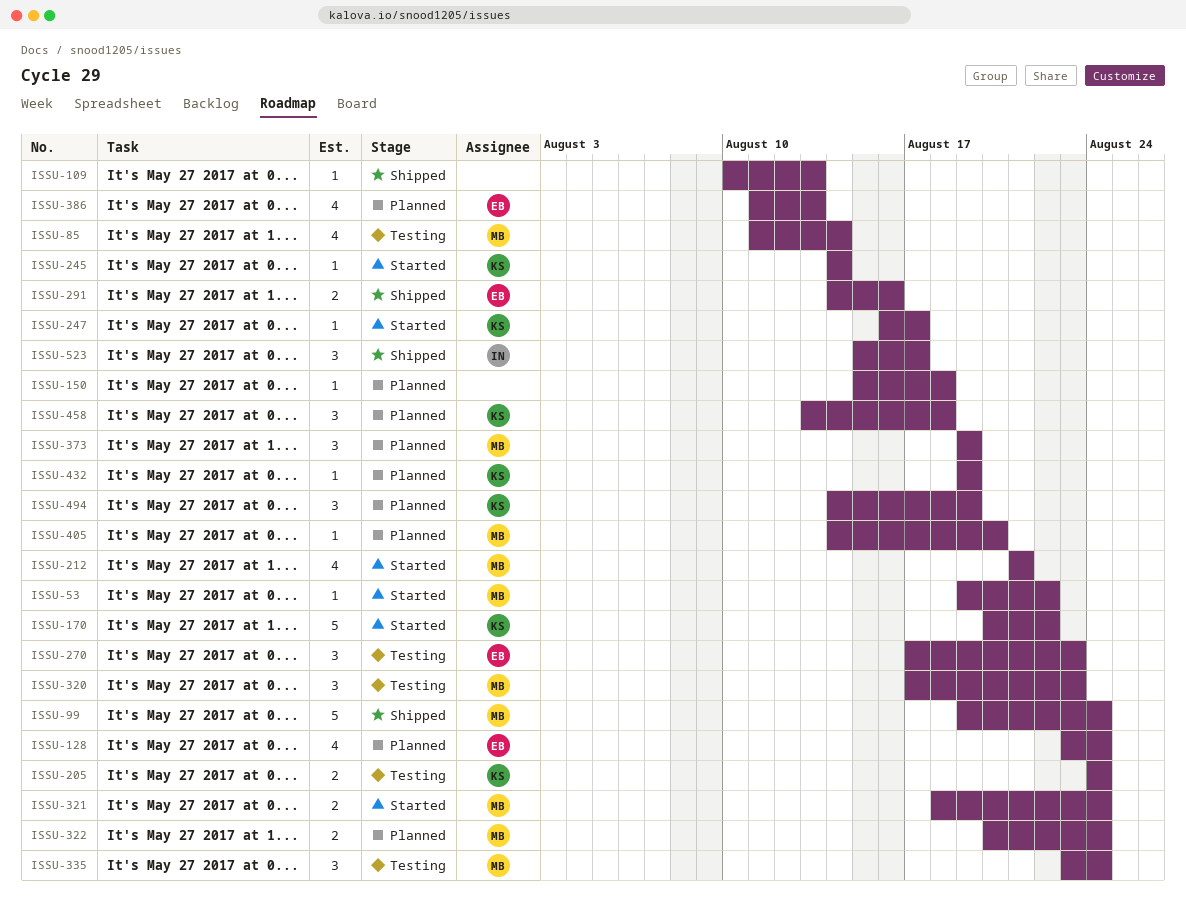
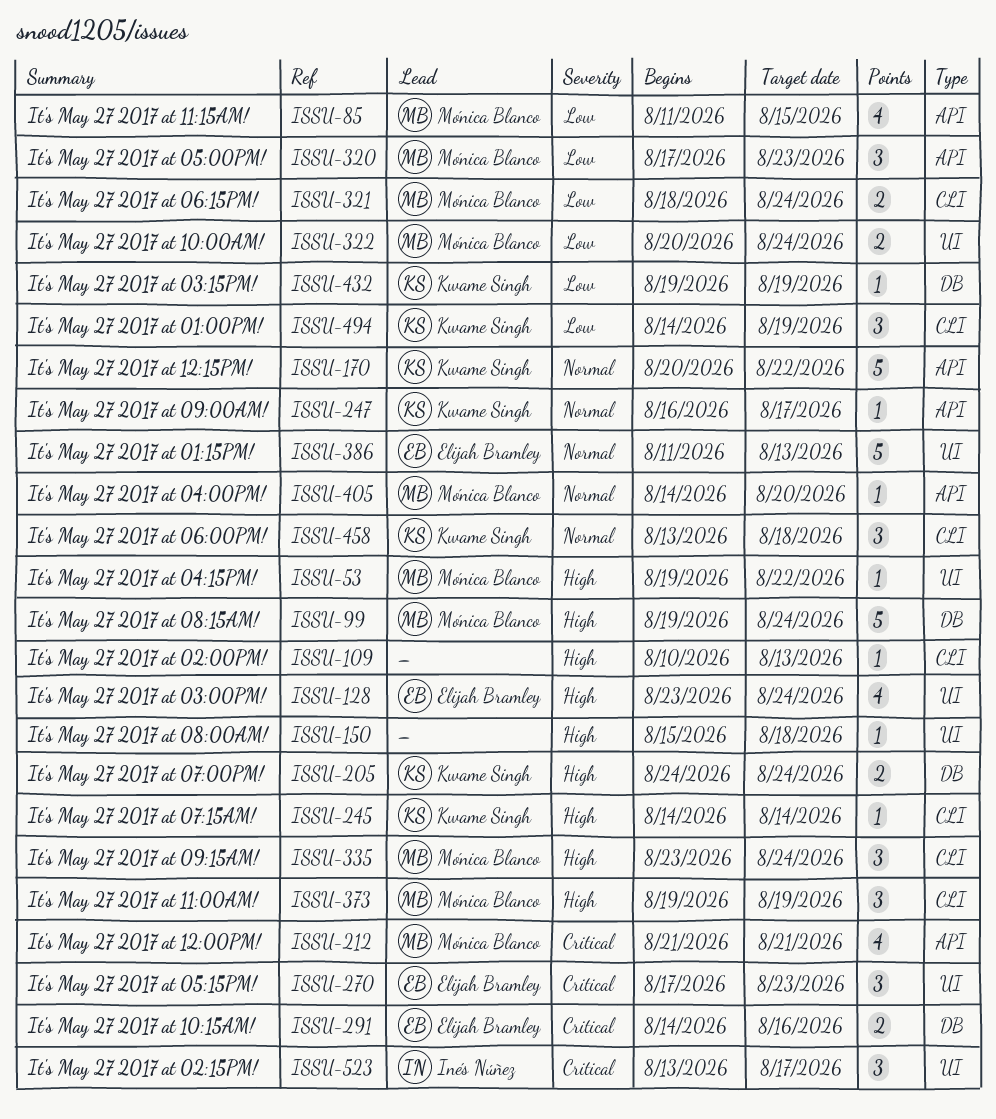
ISSU-85, due: Aug 14 -> Aug 15
ISSU-386, estimate: 4 -> 5
ISSU-523, start: Aug 15 -> Aug 13

